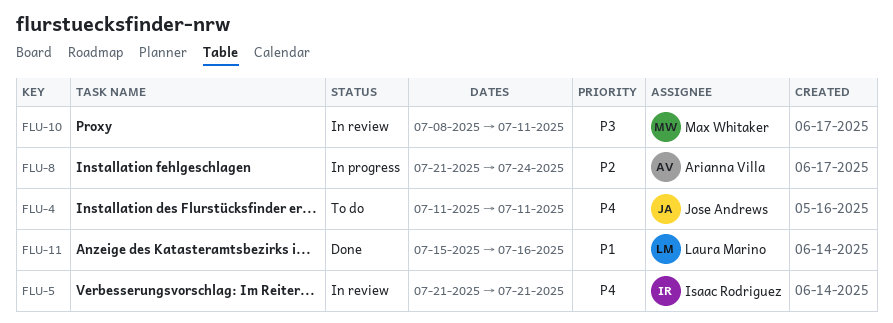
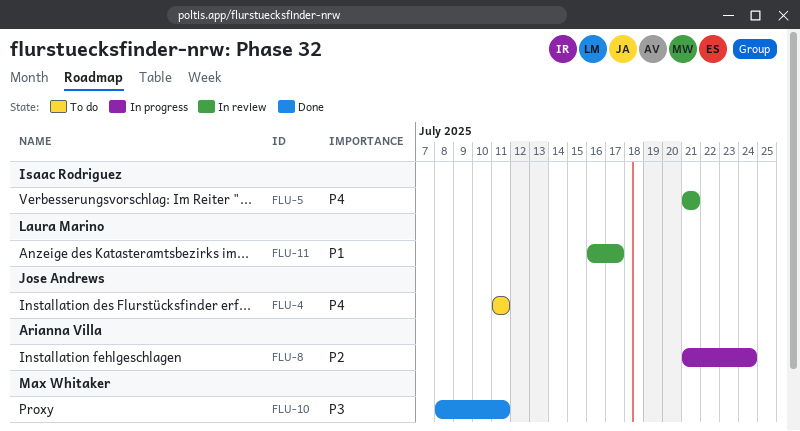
FLU-10, status: In review -> Done
FLU-11, status: Done -> In review
FLU-11, start: Jul 15 -> Jul 16
FLU-11, due: Jul 16 -> Jul 17

